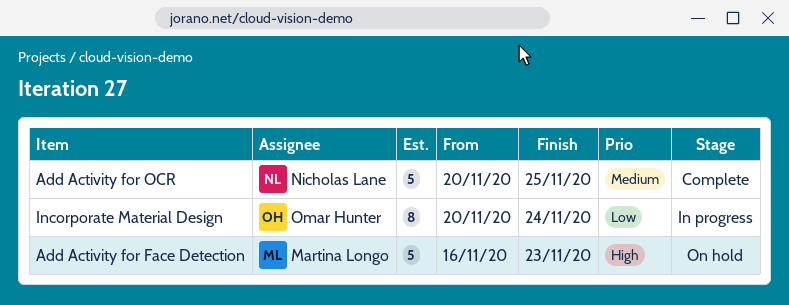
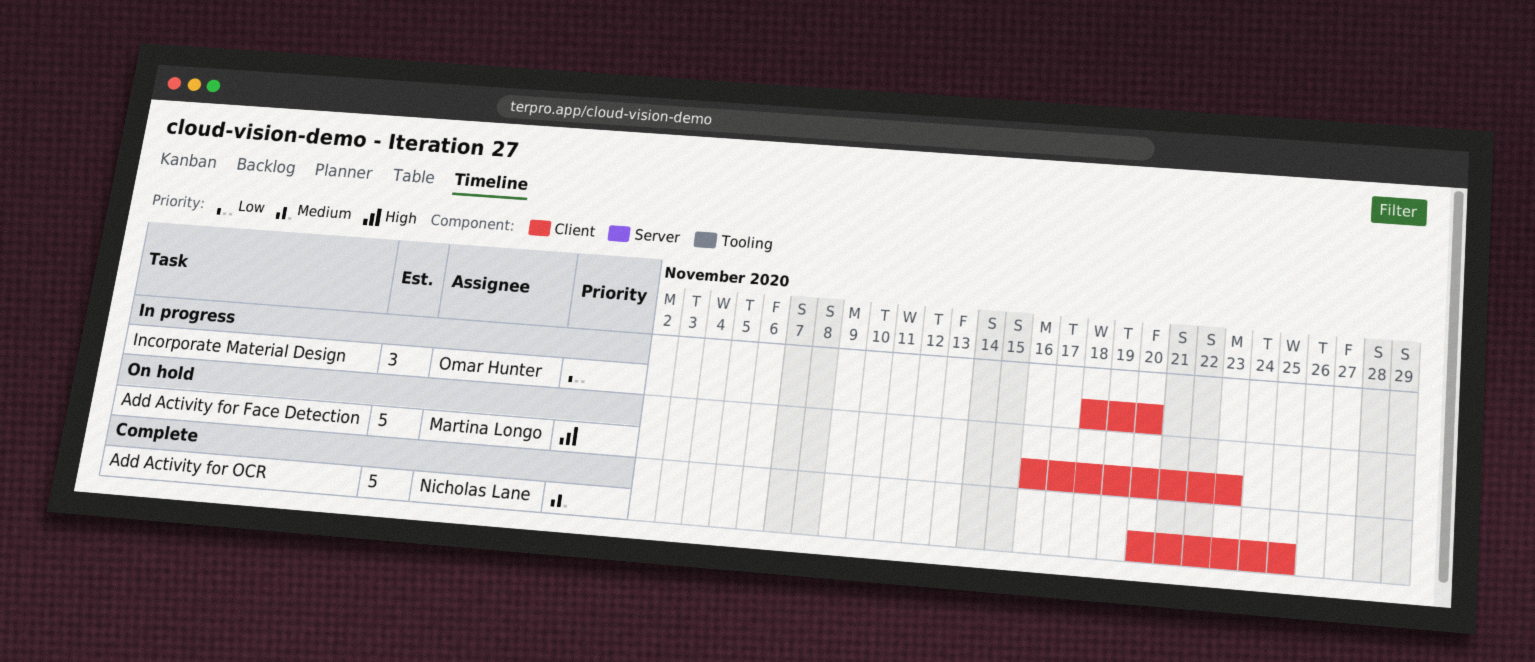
Incorporate Material Design, estimate: 8 -> 3
Incorporate Material Design, start: Nov 20 -> Nov 18
Incorporate Material Design, due: Nov 24 -> Nov 20

